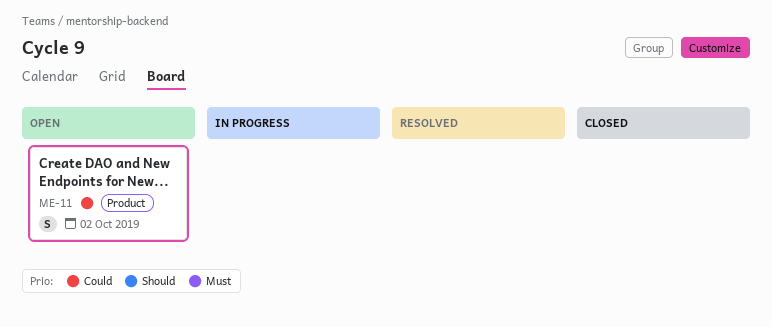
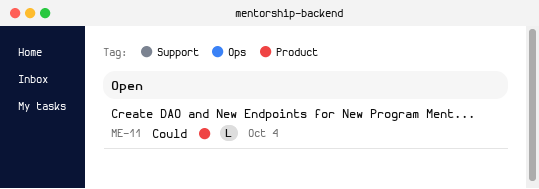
ME-11, estimate: S -> L
ME-11, due: Oct 2 -> Oct 4

